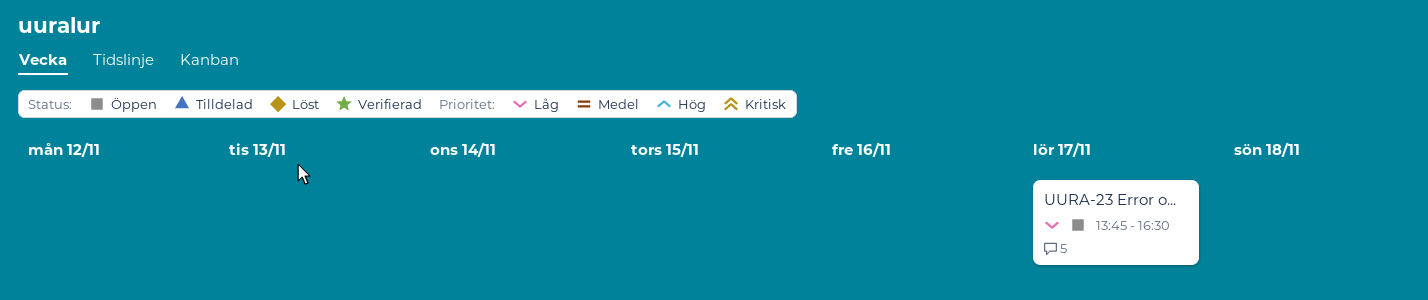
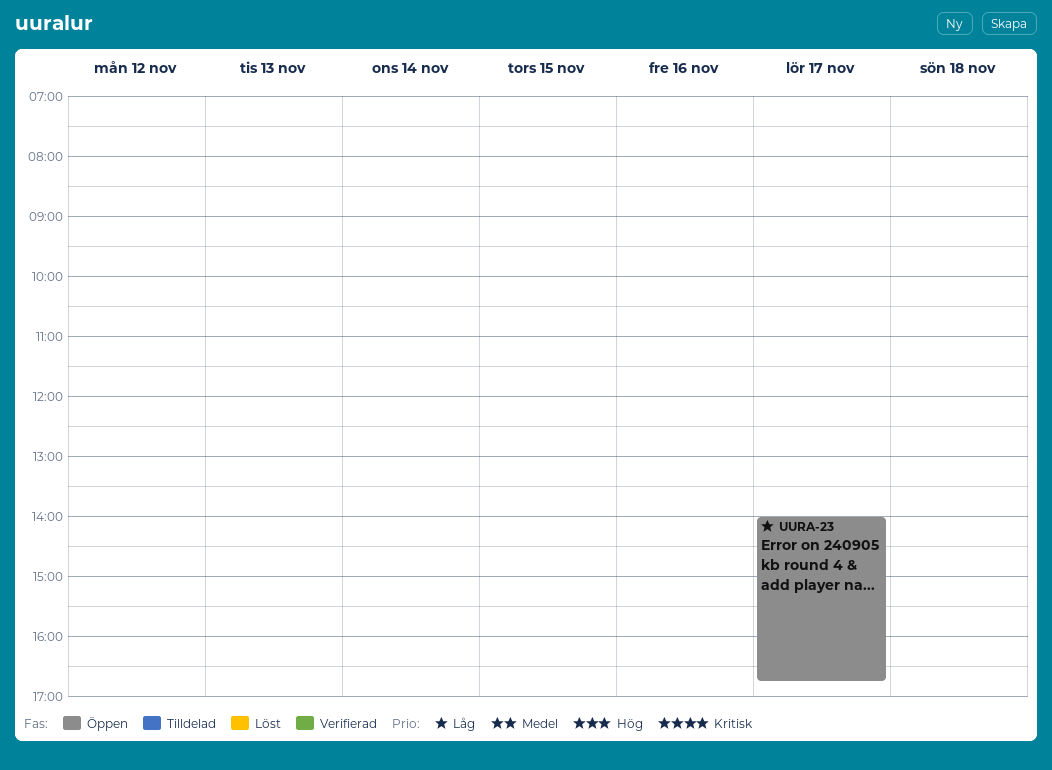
UURA-23, begins: 13:45 -> 14:00
UURA-23, ends: 16:30 -> 16:45

